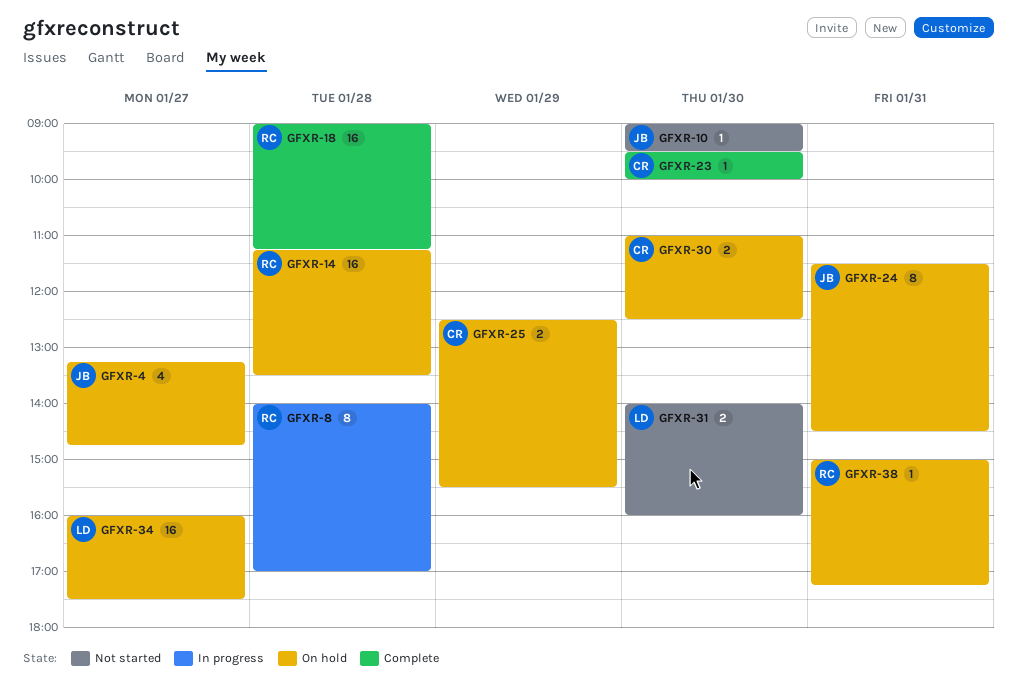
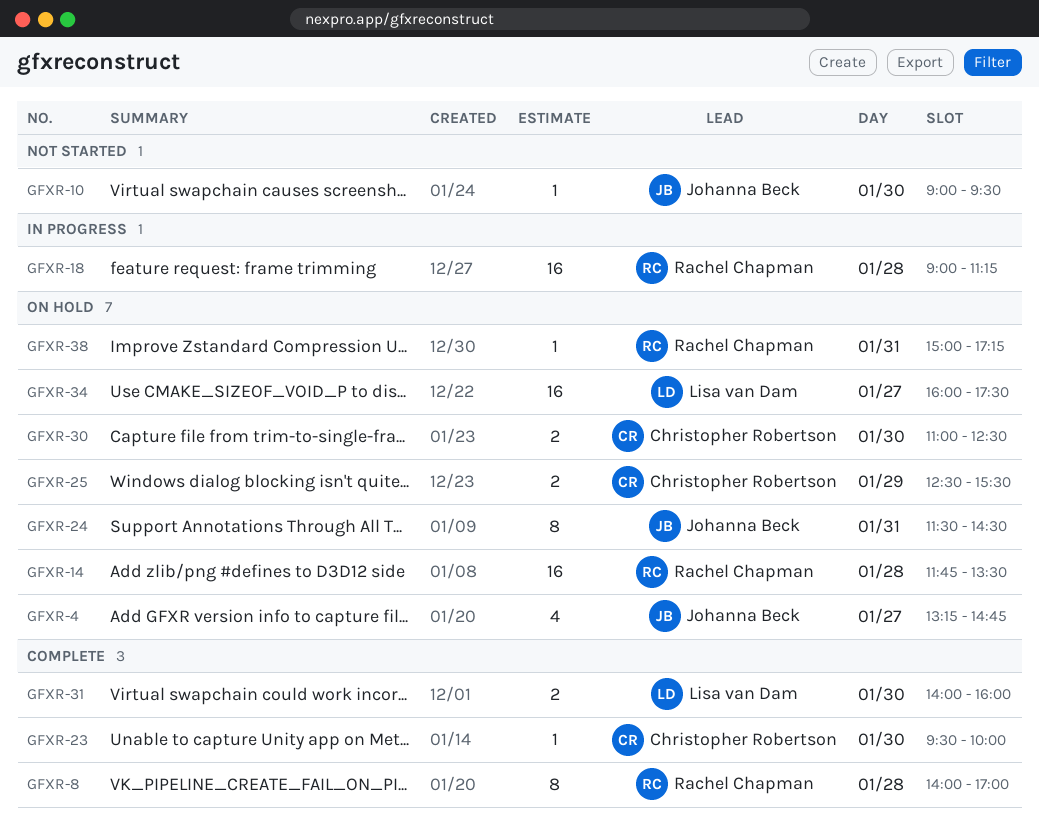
GFXR-8, status: In progress -> Complete
GFXR-14, begins: 11:15 -> 11:45
GFXR-18, status: Complete -> In progress
GFXR-31, status: Not started -> Complete

